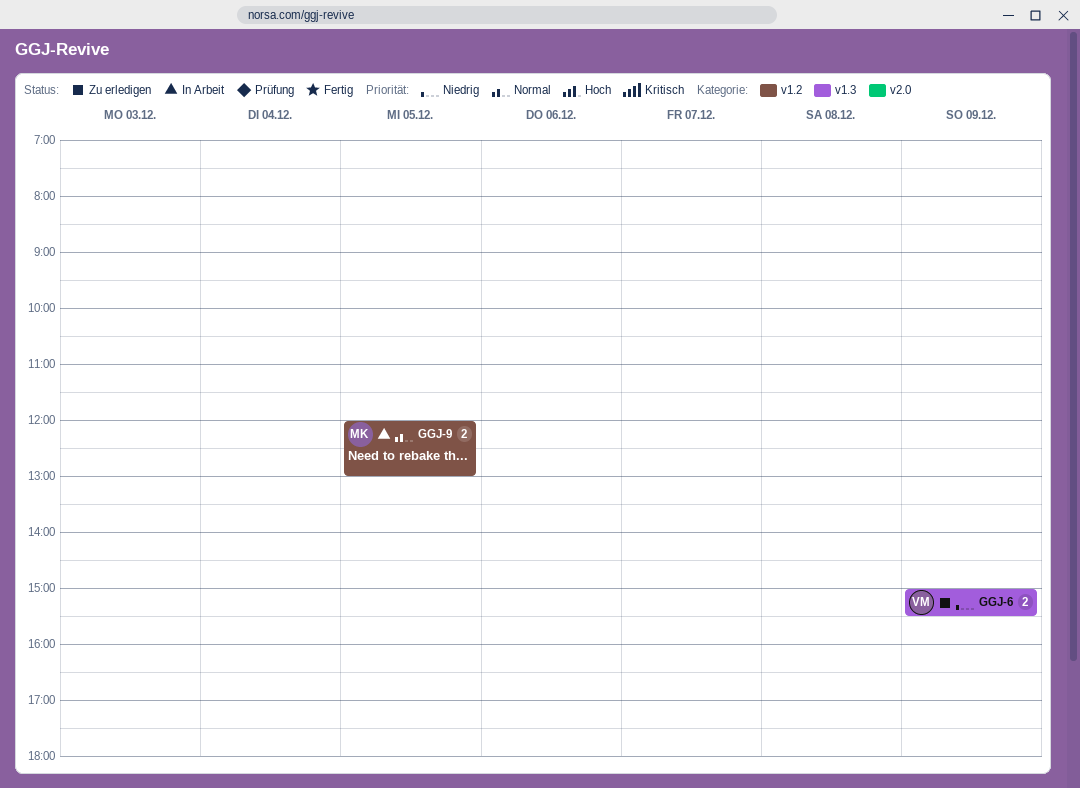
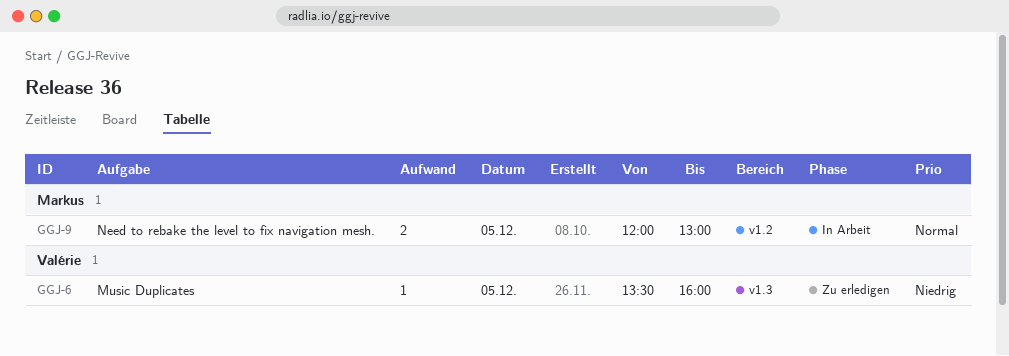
GGJ-6, estimate: 2 -> 1
GGJ-6, day: Dec 9 -> Dec 5
GGJ-6, begins: 15:00 -> 13:30
GGJ-6, ends: 15:30 -> 16:00

